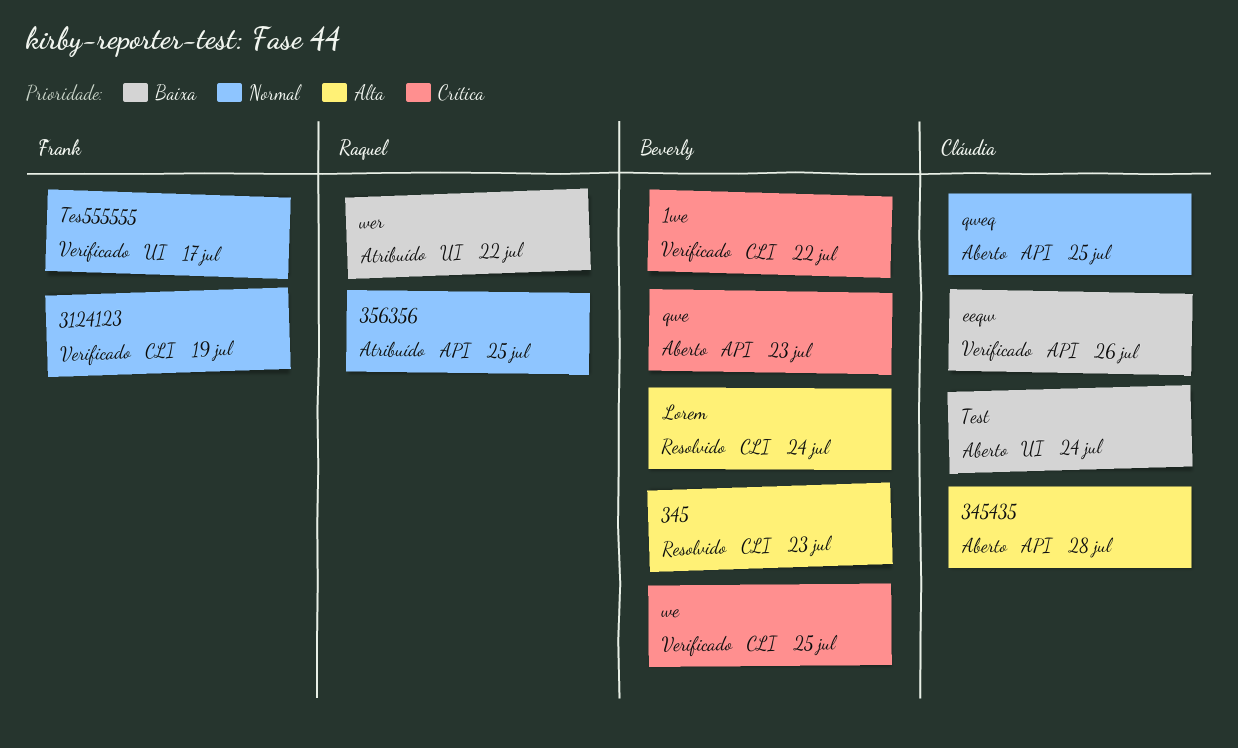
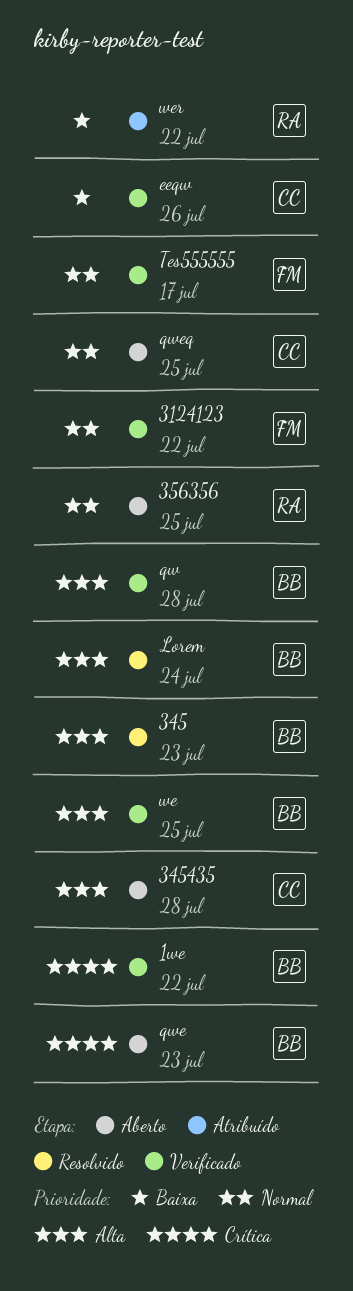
3124123, due: Jul 19 -> Jul 22
356356, status: Atribuído -> Aberto
qw: none -> present
Test: present -> none
we, priority: Crítica -> Alta

